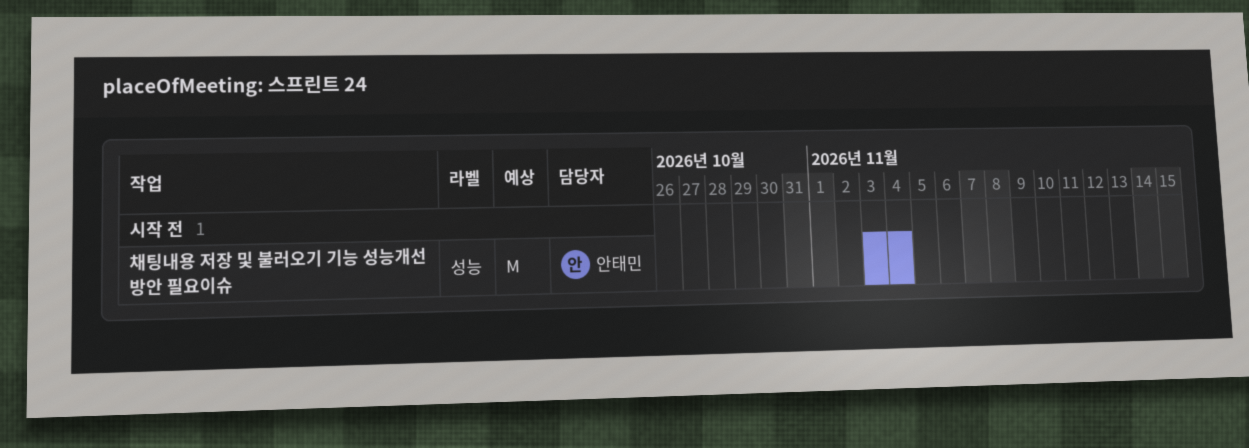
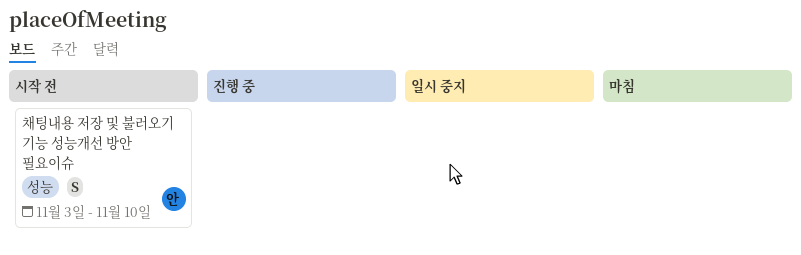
채팅내용 저장 및 불러오기 기능 성능개선 방안 필요이슈, estimate: M -> S
채팅내용 저장 및 불러오기 기능 성능개선 방안 필요이슈, due: Nov 4 -> Nov 10

